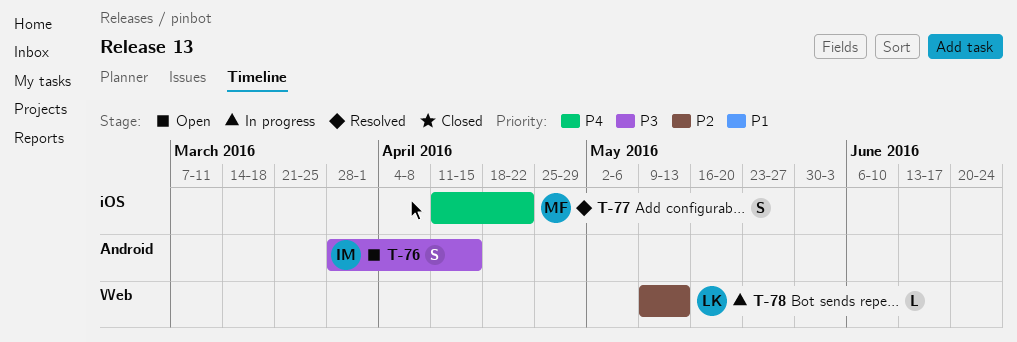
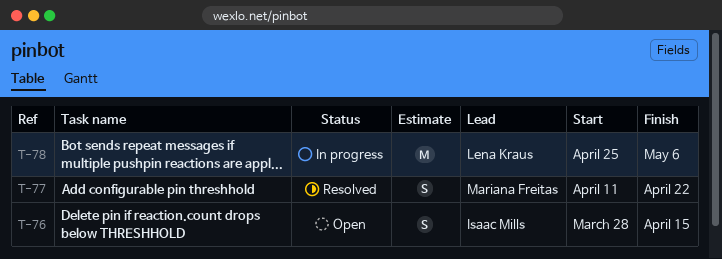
T-78, estimate: L -> M
T-78, start: May 9 -> Apr 25
T-78, due: May 13 -> May 6

